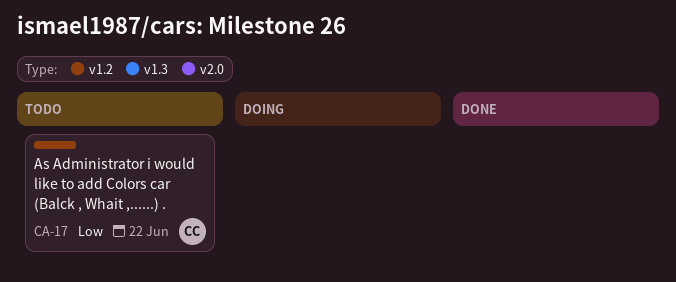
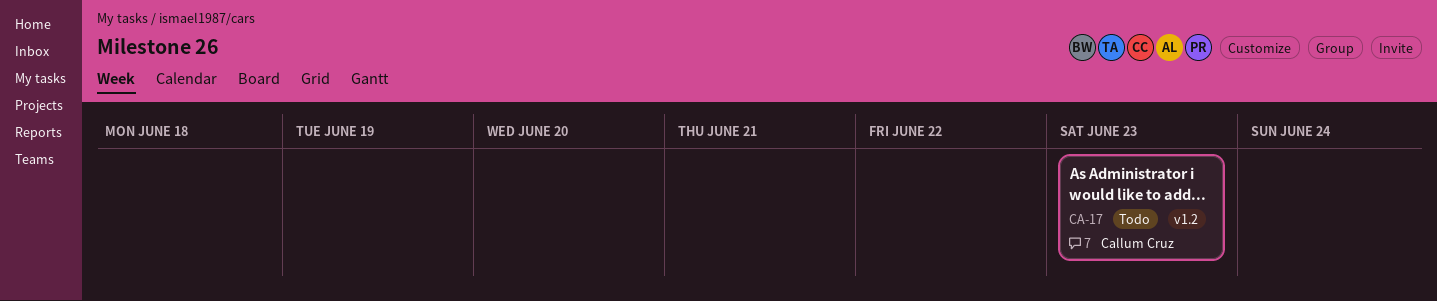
CA-17, due: Jun 22 -> Jun 23

